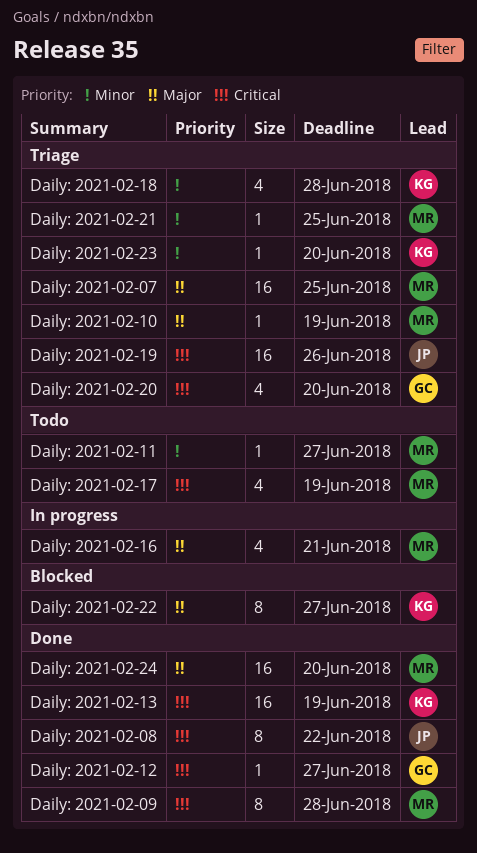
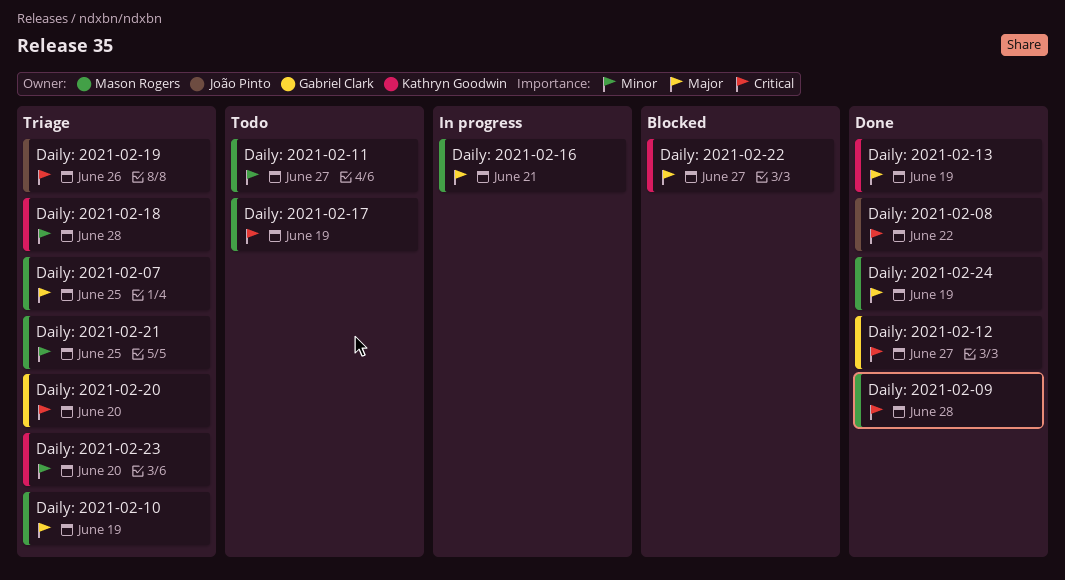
Daily: 2021-02-13, priority: Critical -> Major
Daily: 2021-02-24, due: Jun 20 -> Jun 19

